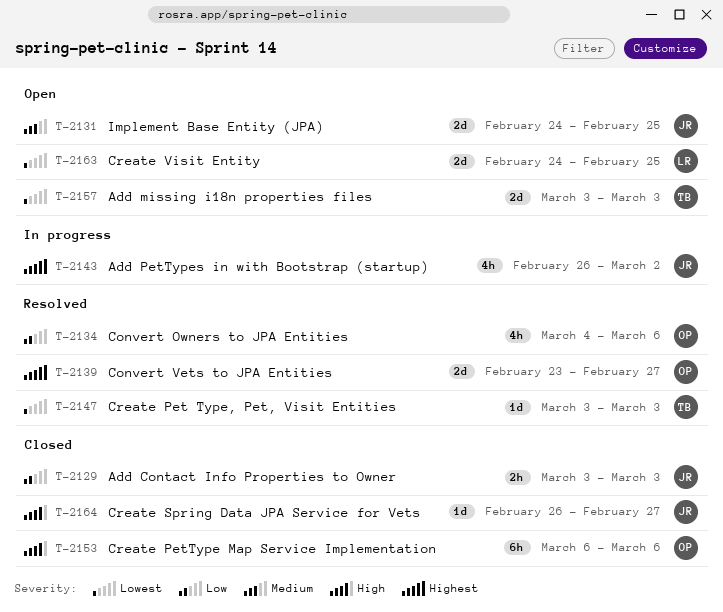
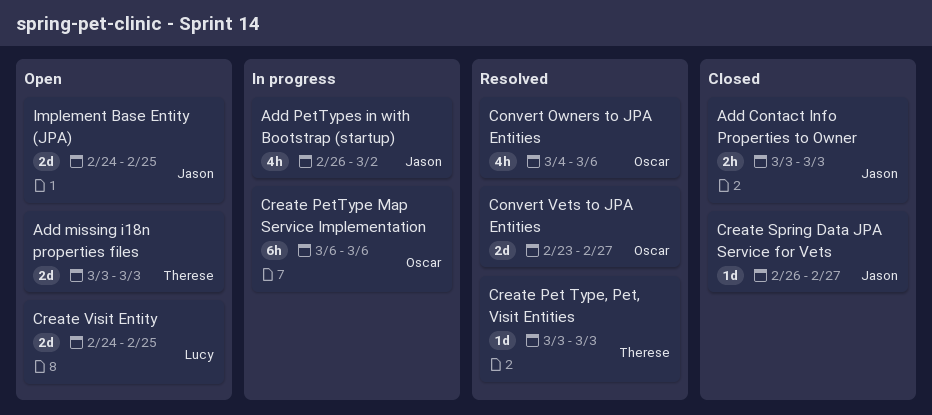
Create PetType Map Service Implementation, status: Closed -> In progress

